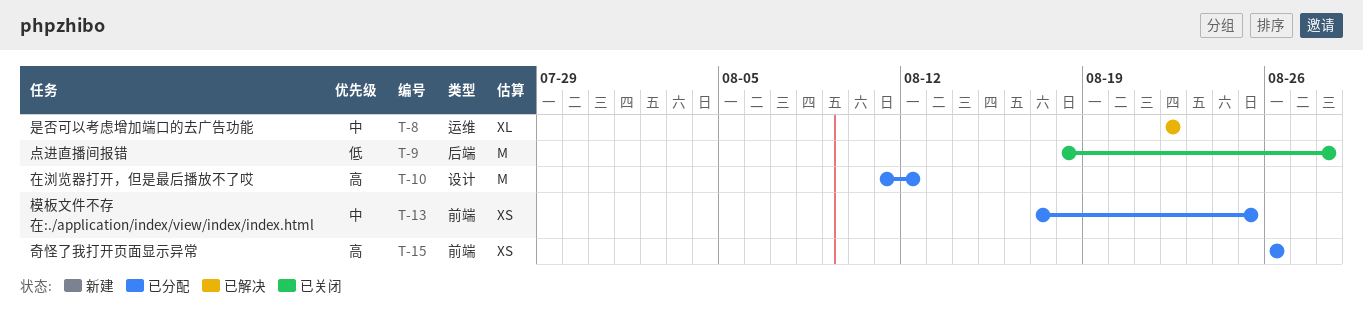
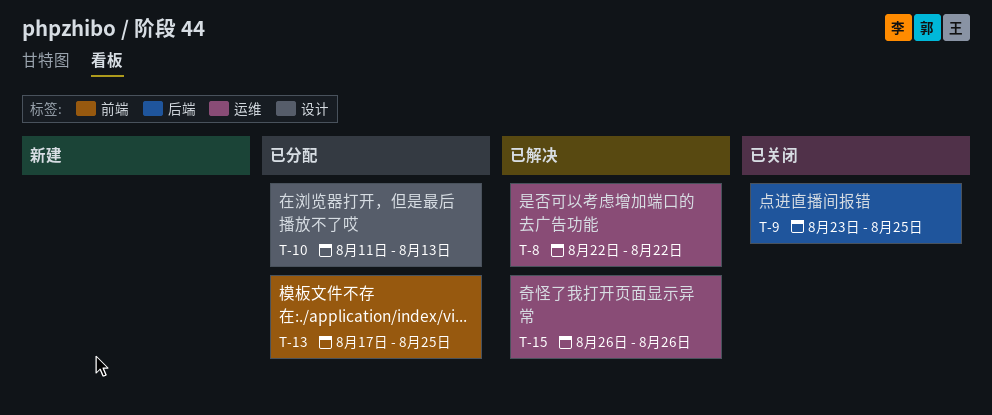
T-9, start: Aug 18 -> Aug 23
T-9, due: Aug 28 -> Aug 25
T-10, due: Aug 12 -> Aug 13
T-15, status: 已分配 -> 已解决
T-15, label: 前端 -> 运维

